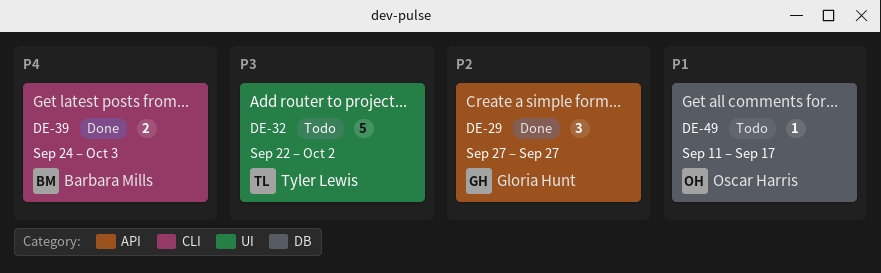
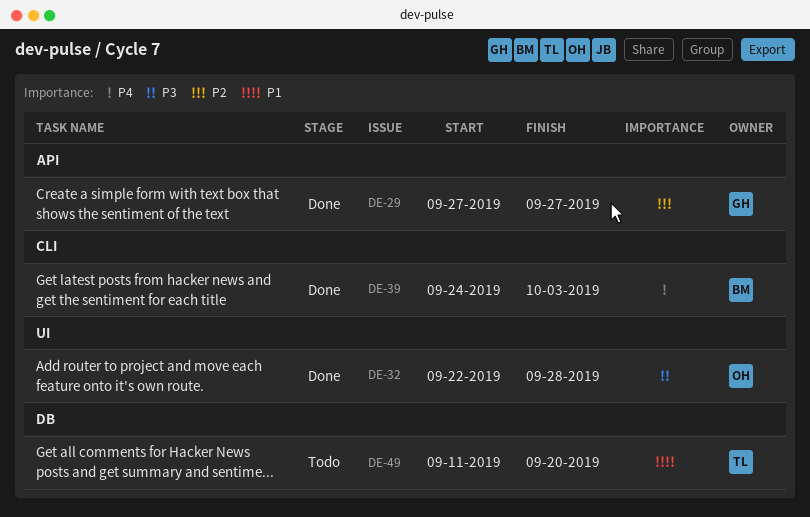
DE-32, status: Todo -> Done
DE-32, owner: Tyler Lewis -> Oscar Harris
DE-32, due: Oct 2 -> Sep 28
DE-49, owner: Oscar Harris -> Tyler Lewis
DE-49, due: Sep 17 -> Sep 20

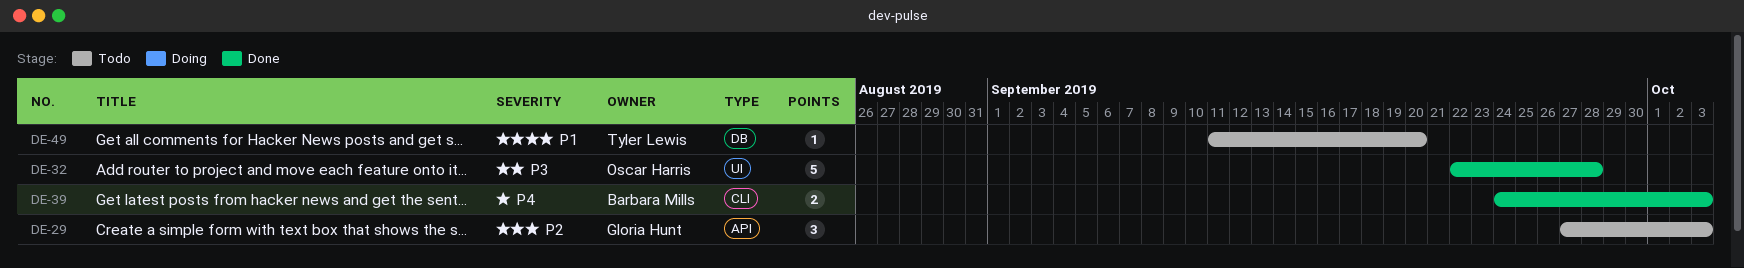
DE-29, status: Done -> Todo
DE-29, due: Sep 27 -> Oct 3

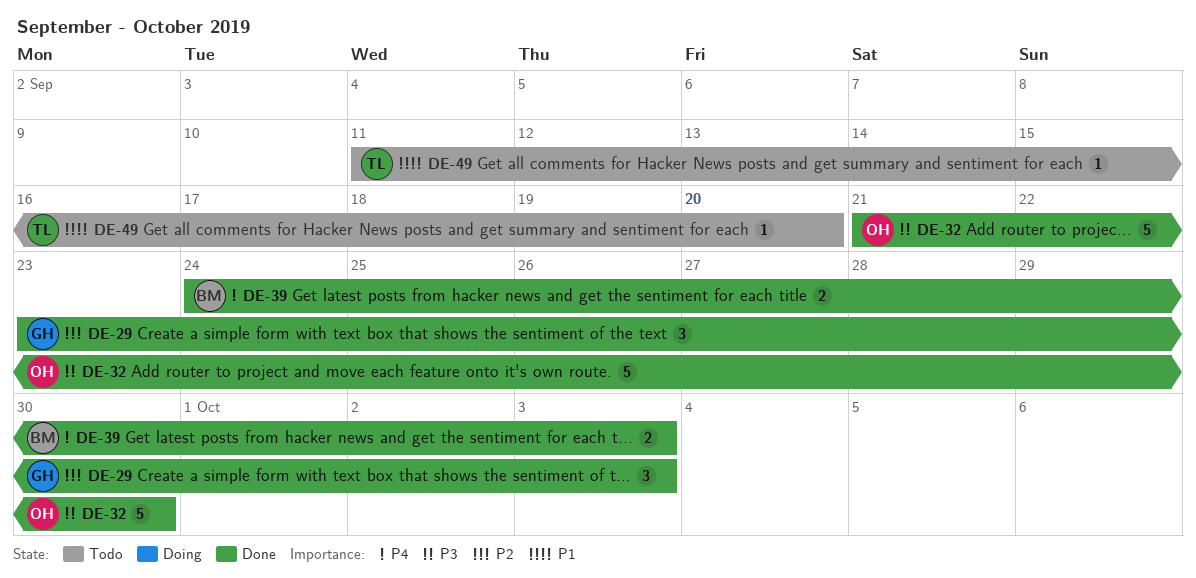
DE-29, status: Todo -> Done
DE-29, start: Sep 27 -> Sep 23
DE-32, start: Sep 22 -> Sep 21
DE-32, due: Sep 28 -> Sep 30

